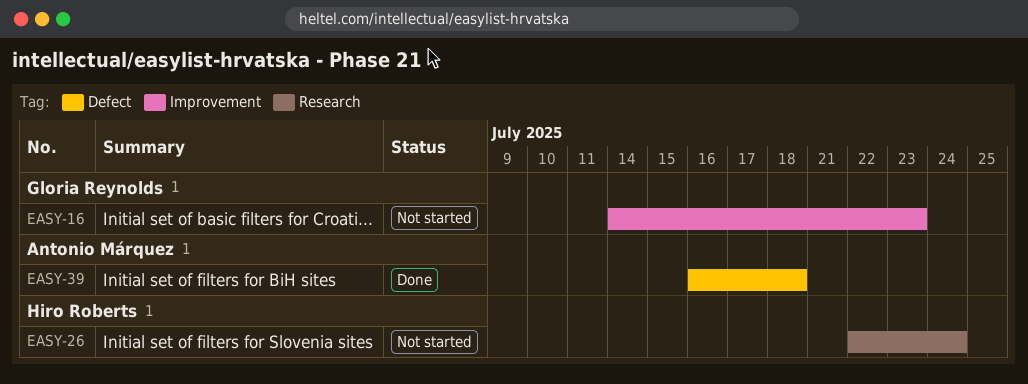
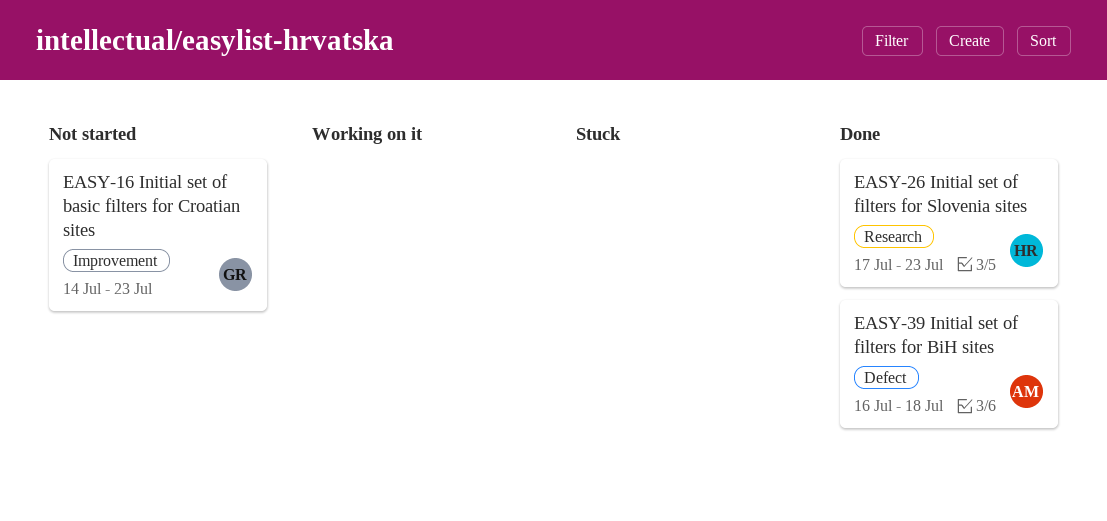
EASY-26, status: Not started -> Done
EASY-26, start: Jul 22 -> Jul 17
EASY-26, due: Jul 24 -> Jul 23

